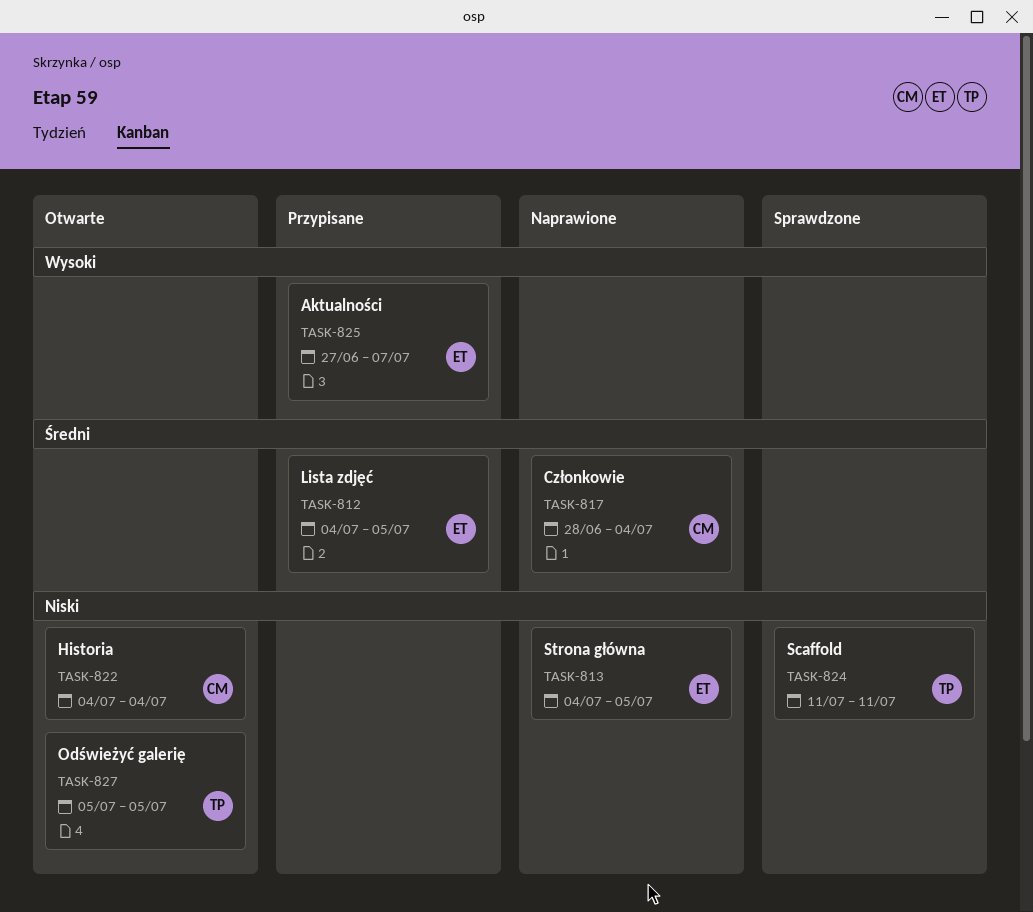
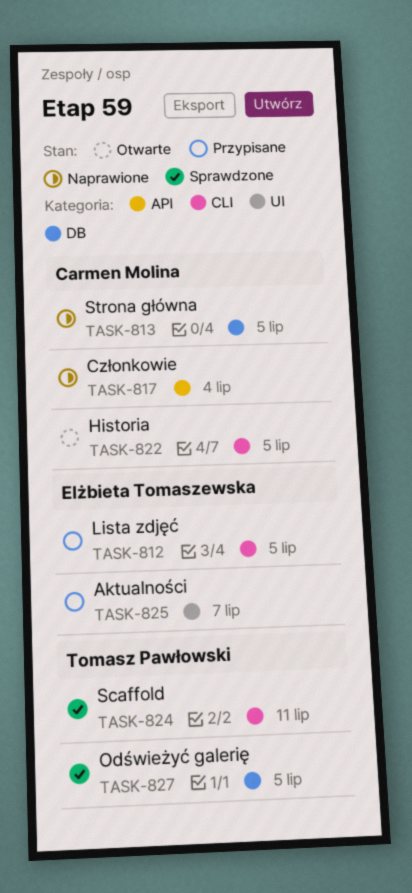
TASK-813, owner: Elżbieta Tomaszewska -> Carmen Molina
TASK-822, due: Jul 4 -> Jul 5
TASK-827, status: Otwarte -> Sprawdzone

